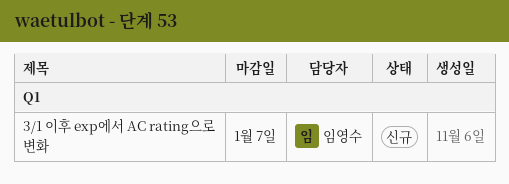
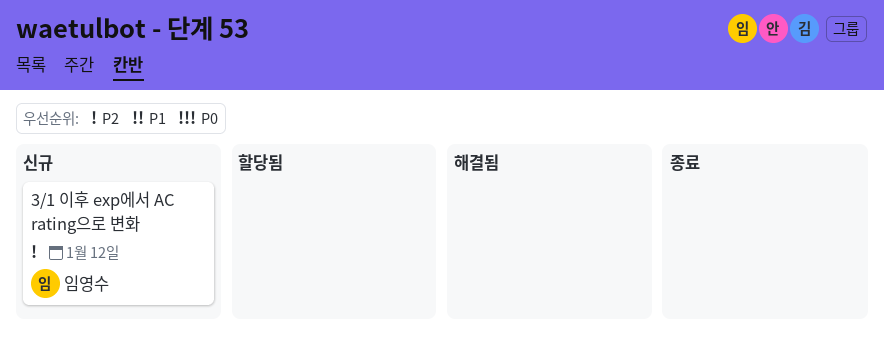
3/1 이후 exp에서 AC rating으로 변화, due: Jan 7 -> Jan 12

